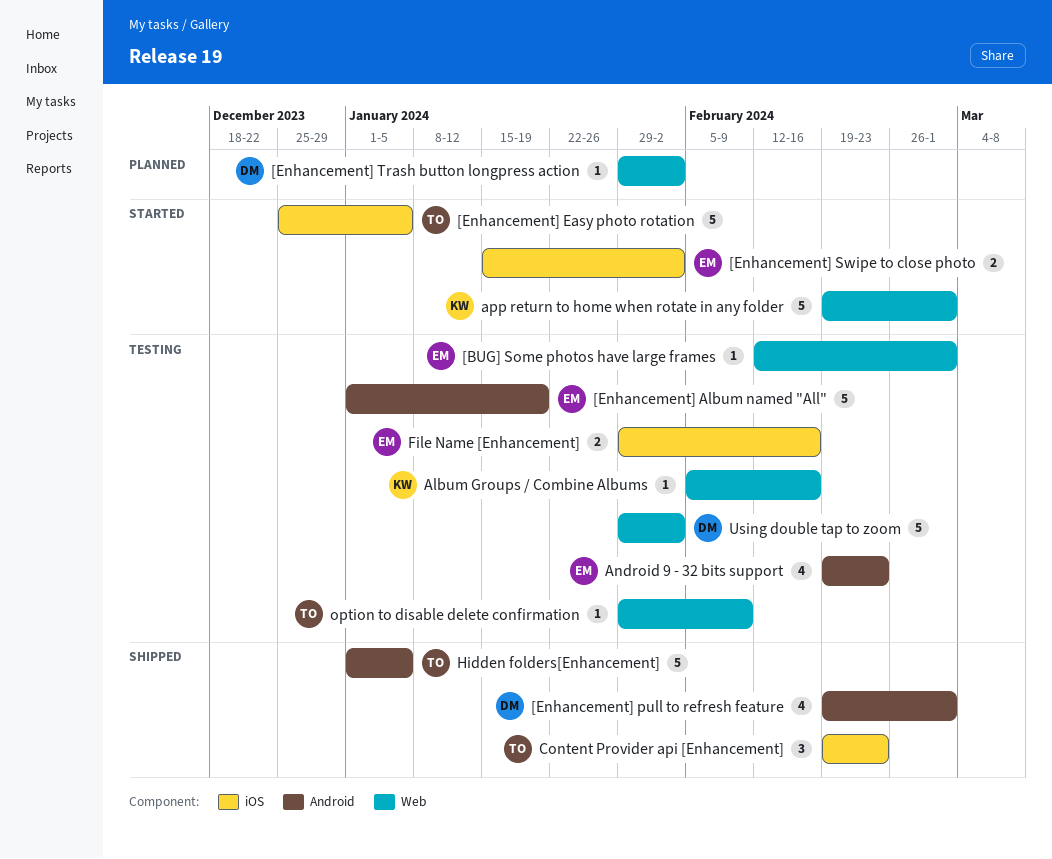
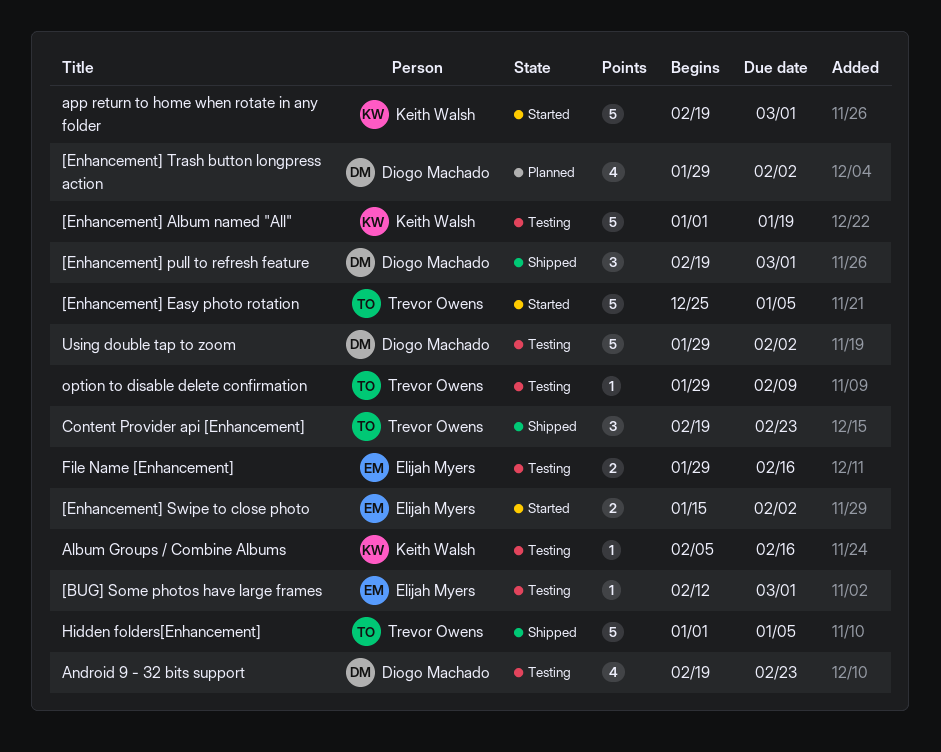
[Enhancement] Album named "All", owner: Elijah Myers -> Keith Walsh
[Enhancement] pull to refresh feature, estimate: 4 -> 3
[Enhancement] Trash button longpress action, estimate: 1 -> 4
Android 9 - 32 bits support, owner: Elijah Myers -> Diogo Machado

